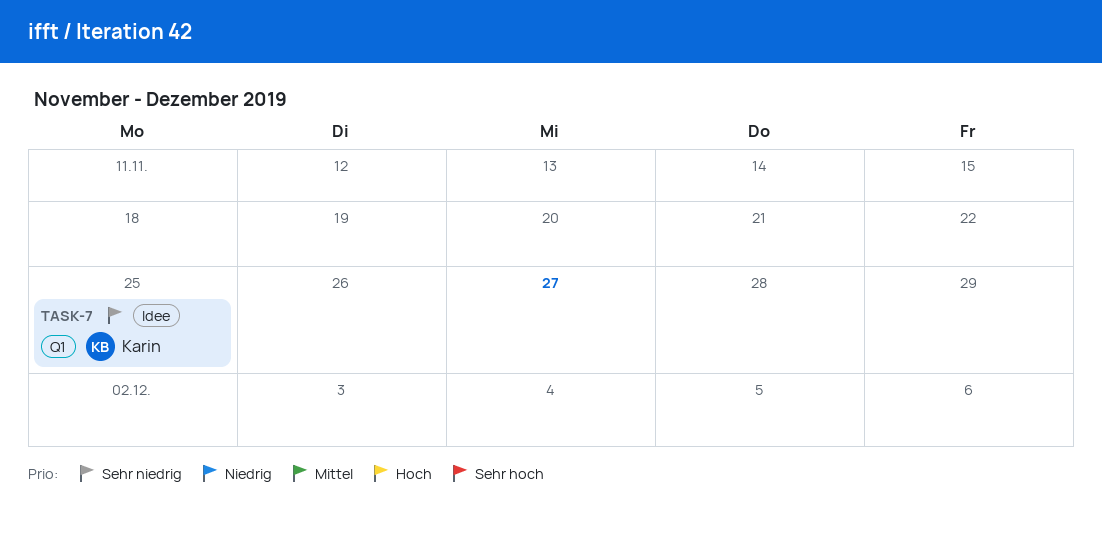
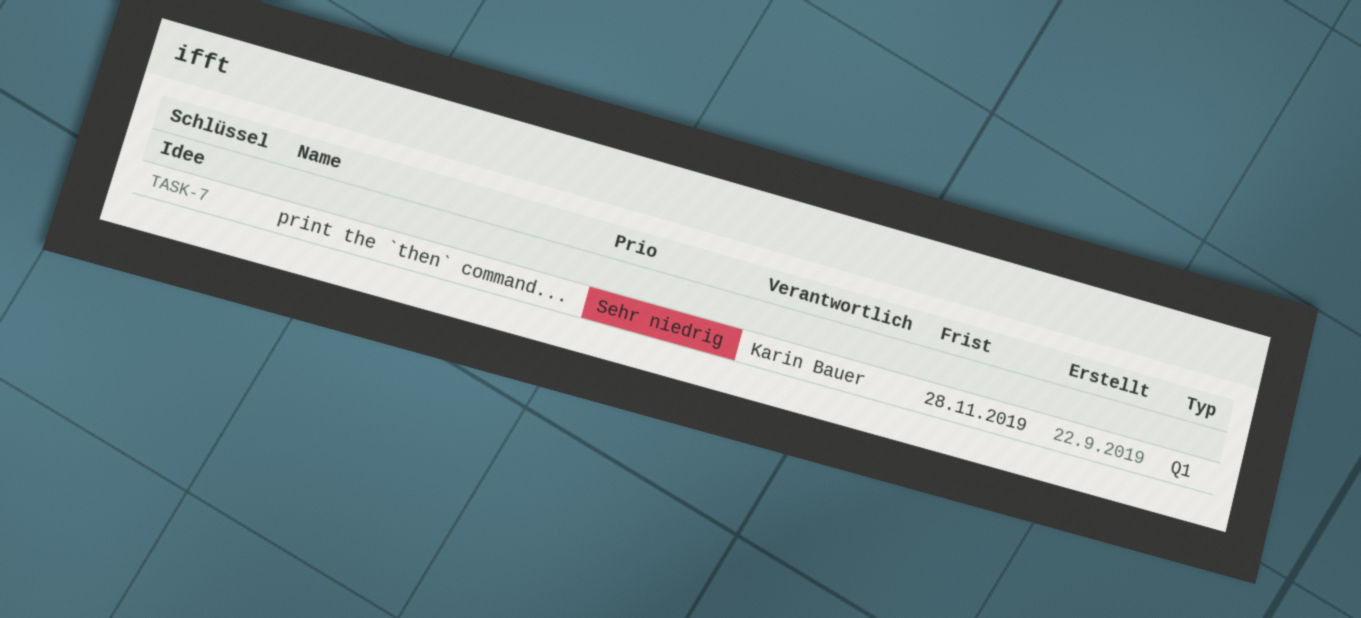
TASK-7, due: Nov 25 -> Nov 28

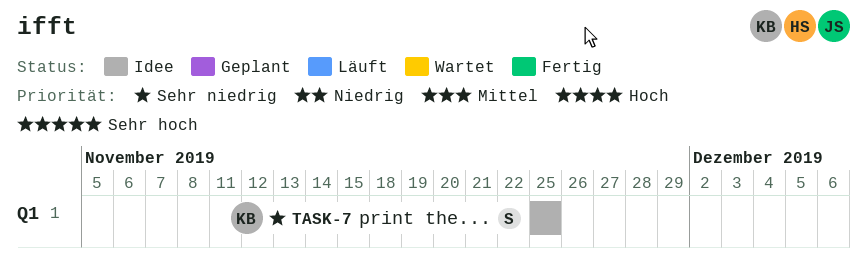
TASK-7, due: Nov 28 -> Nov 25

